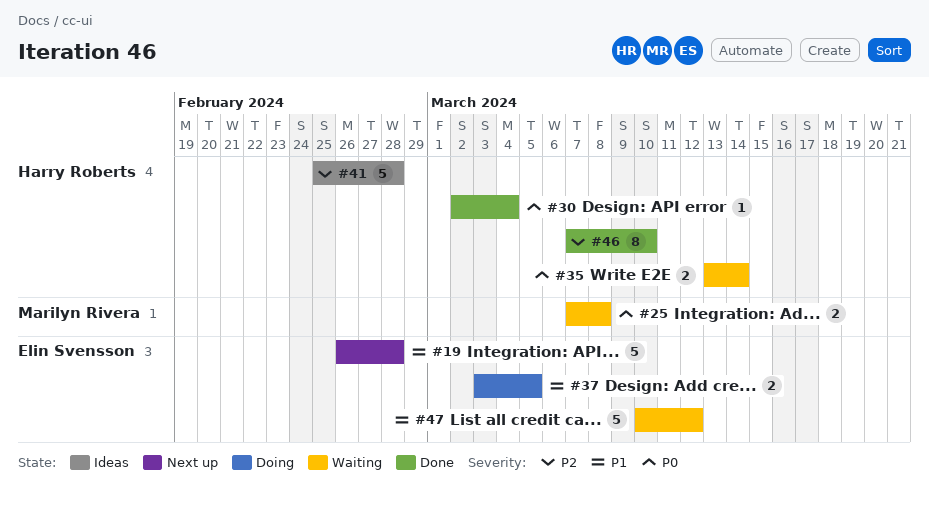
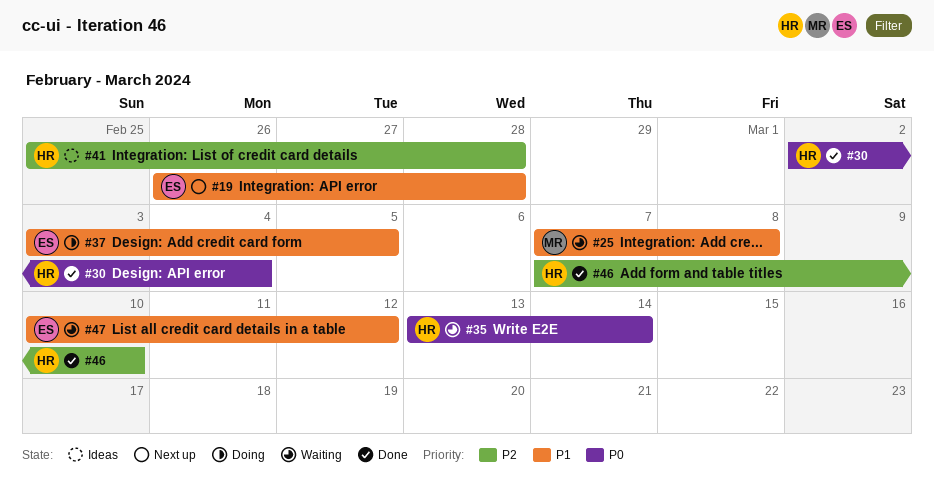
#25, priority: P0 -> P1

